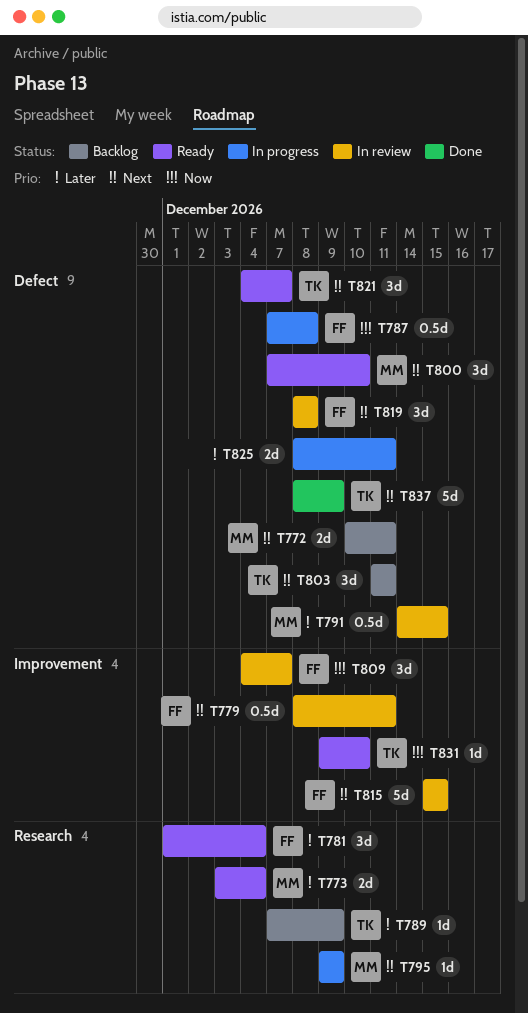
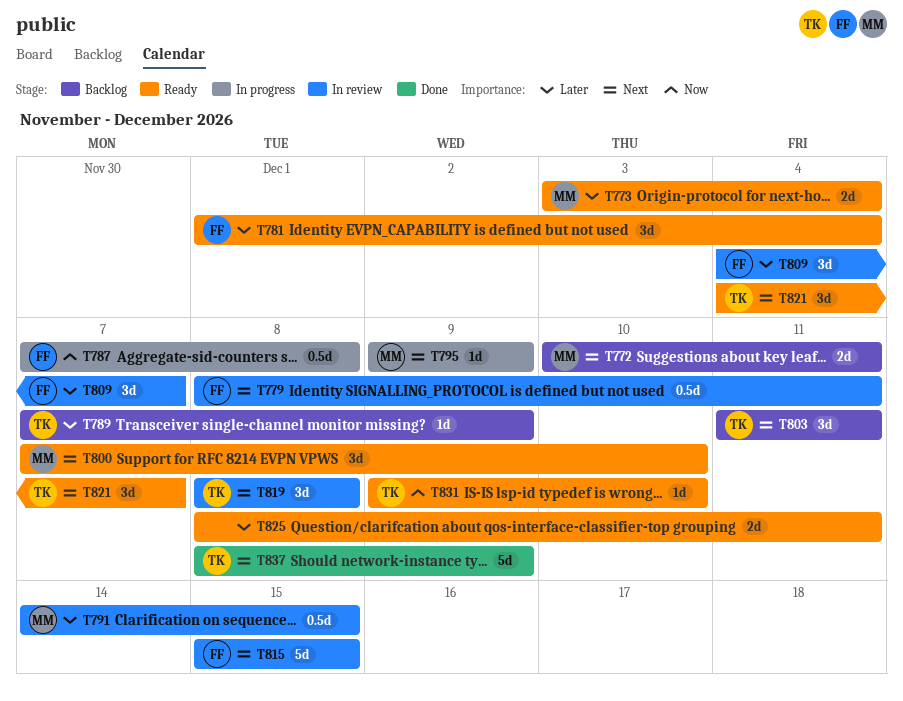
T809, priority: Now -> Later
T819, owner: FF -> TK
T825, status: In progress -> Ready

